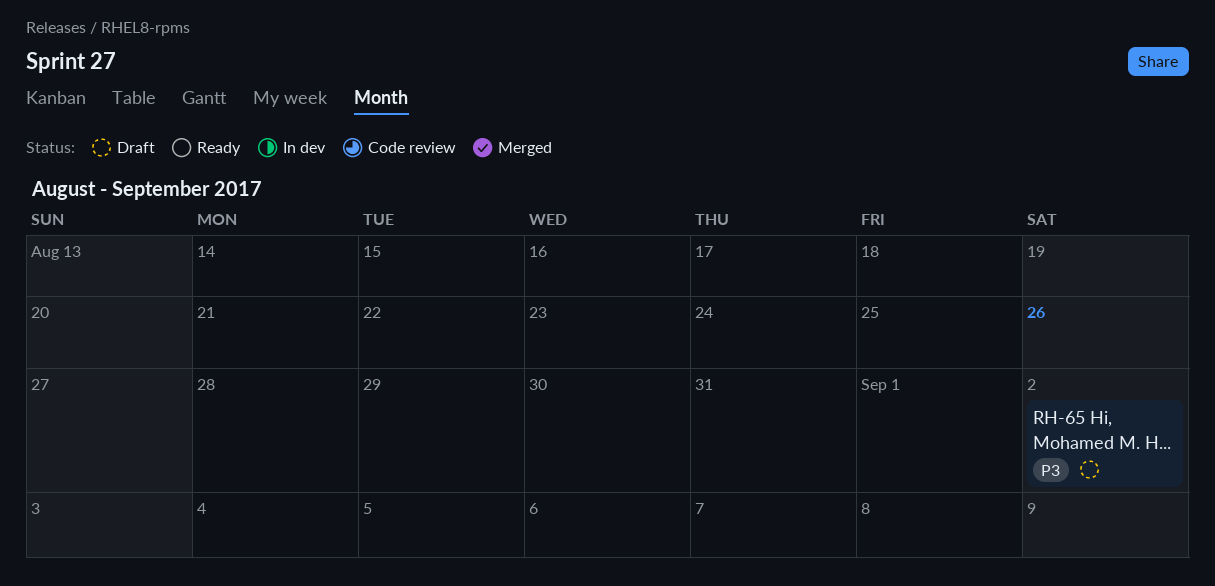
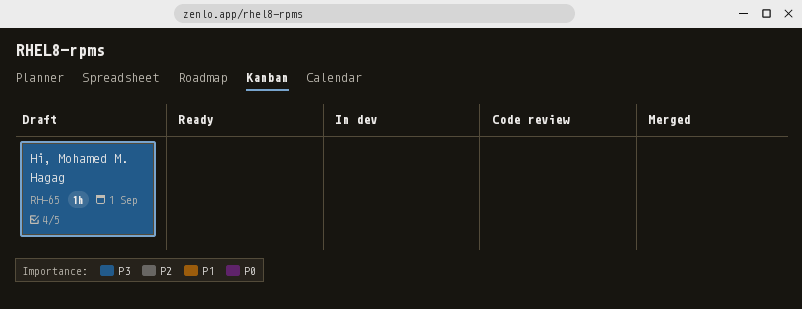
RH-65, due: Sep 2 -> Sep 1

